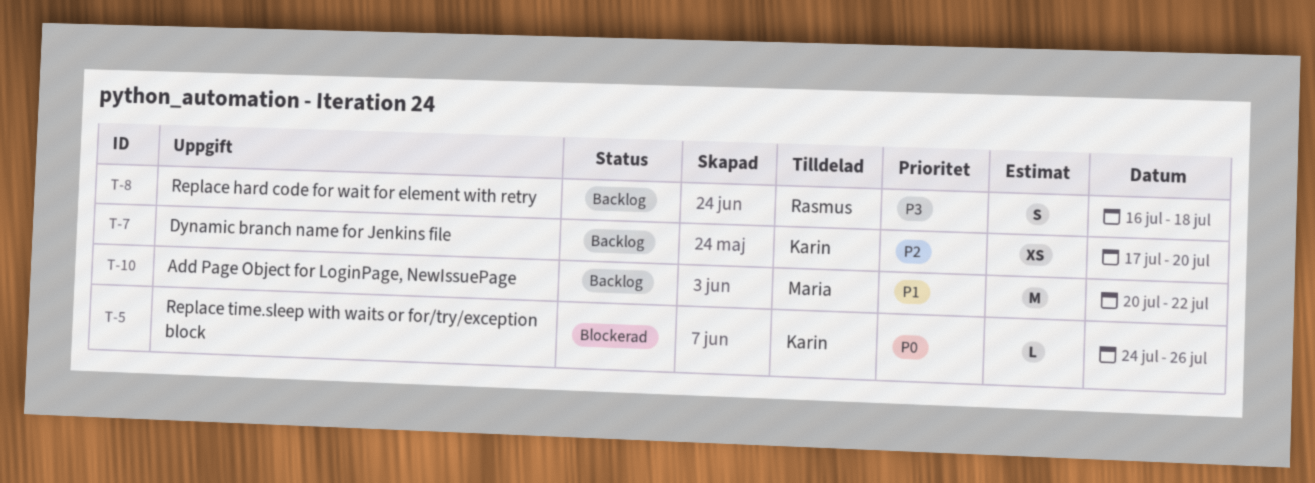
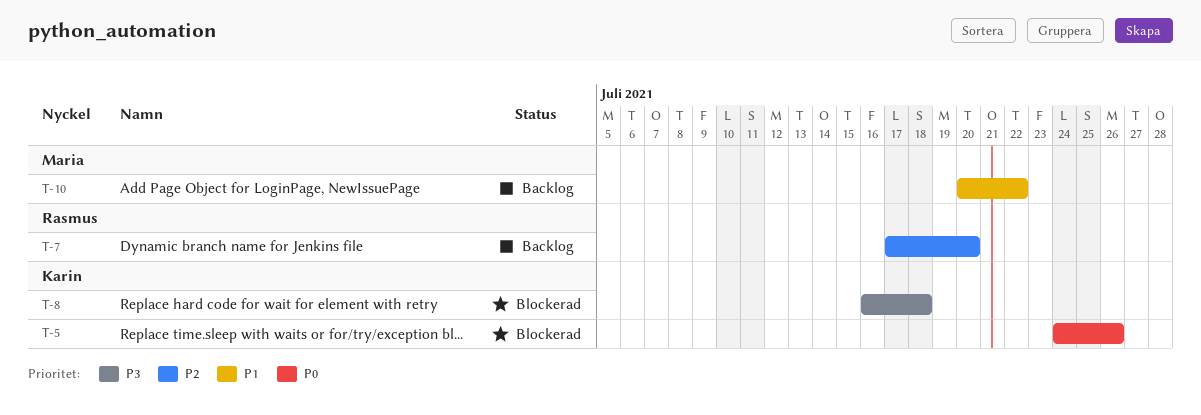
T-7, owner: Karin -> Rasmus
T-8, status: Backlog -> Blockerad
T-8, owner: Rasmus -> Karin

